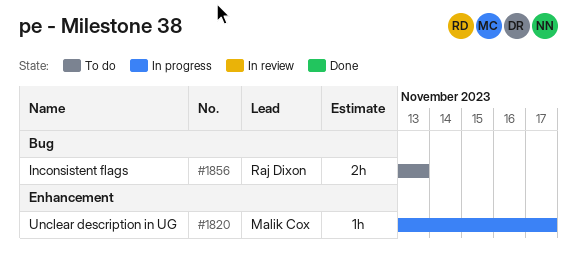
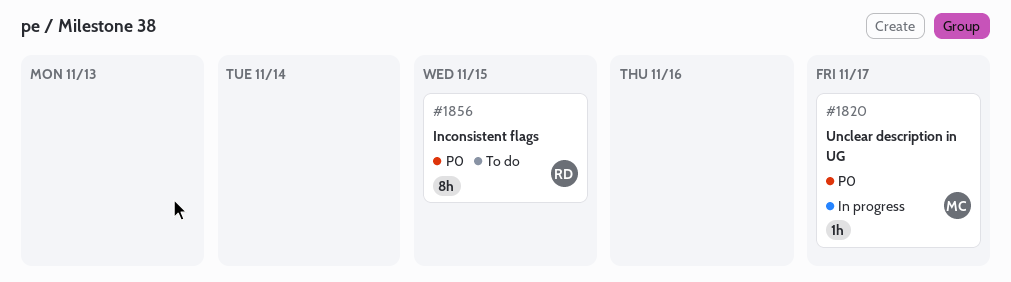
#1856, estimate: 2h -> 8h
#1856, due: Nov 13 -> Nov 15

